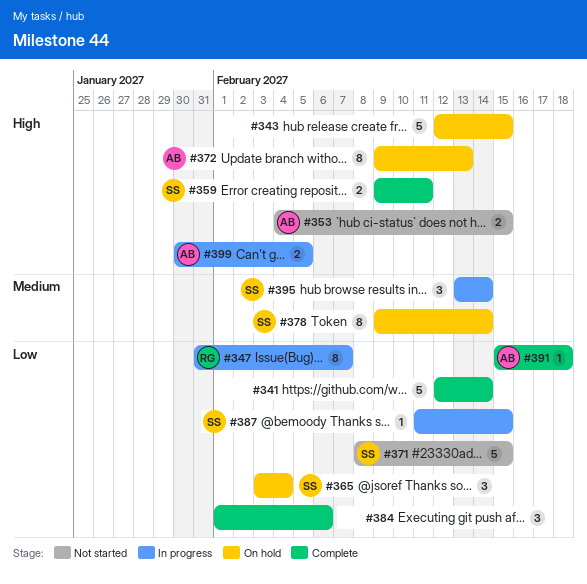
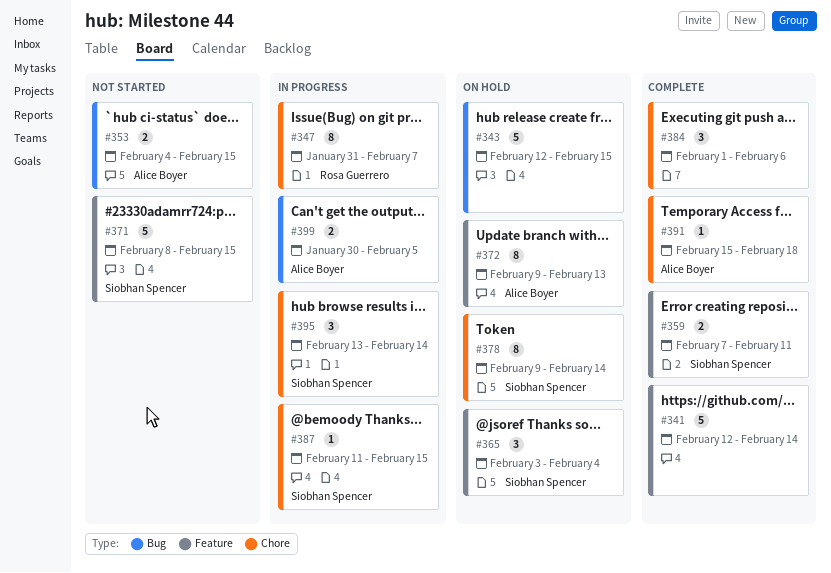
#359, start: Feb 9 -> Feb 7

